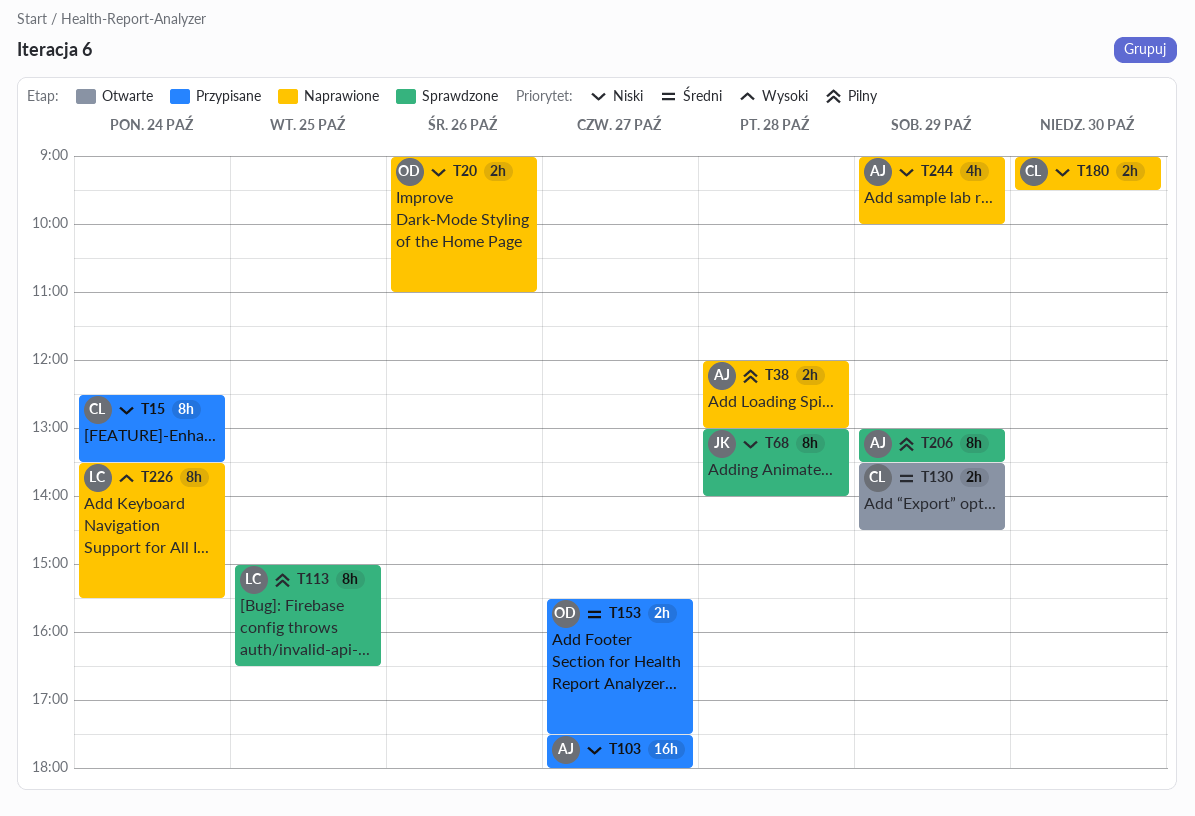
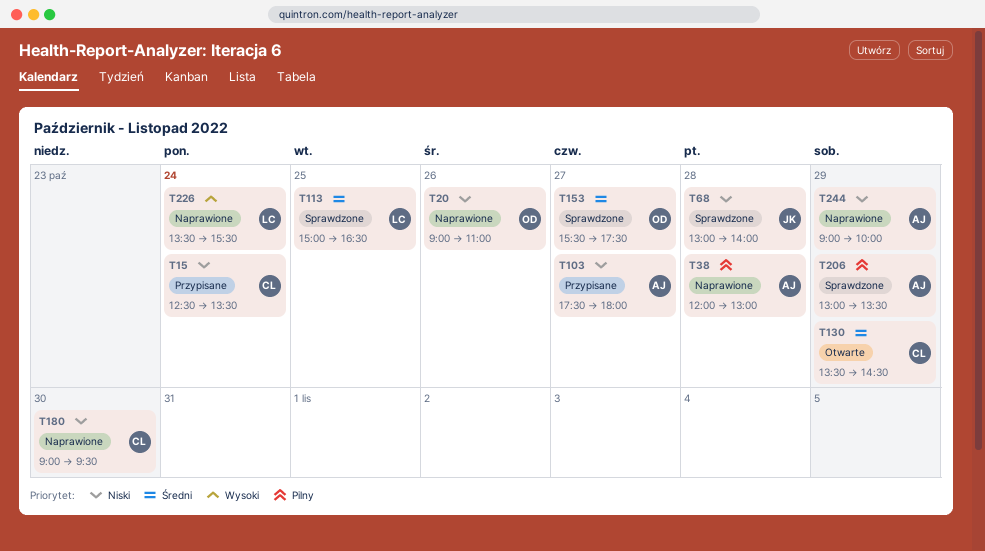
T113, priority: Pilny -> Średni
T153, status: Przypisane -> Sprawdzone

